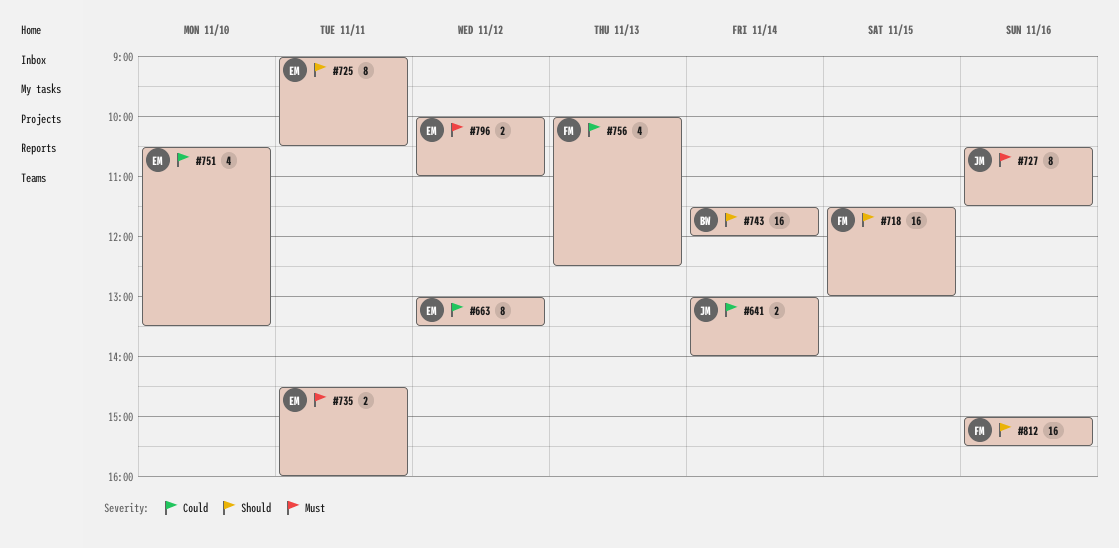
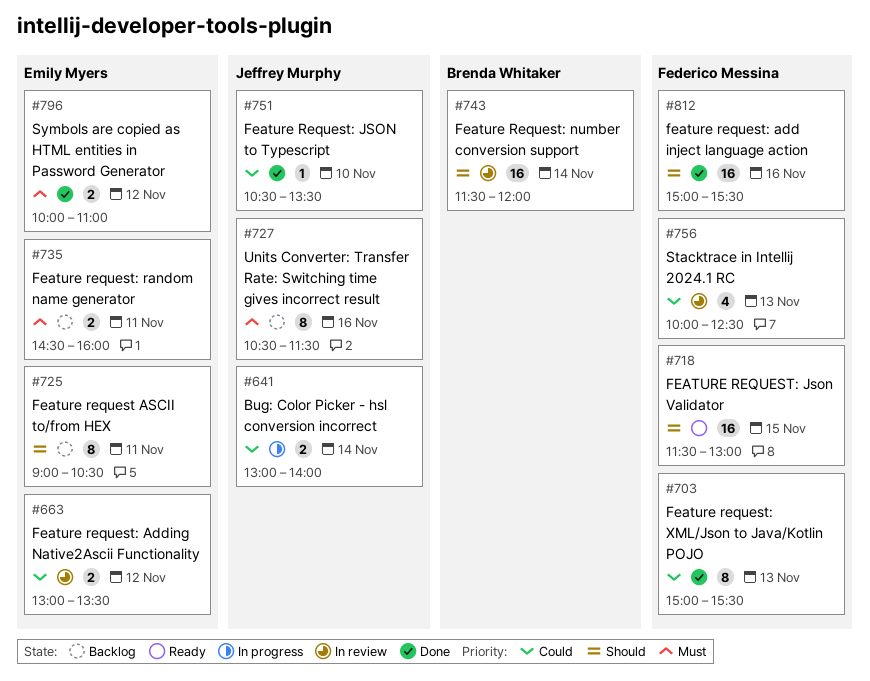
#663, estimate: 8 -> 2
#703: none -> present
#751, owner: Emily Myers -> Jeffrey Murphy
#751, estimate: 4 -> 1

